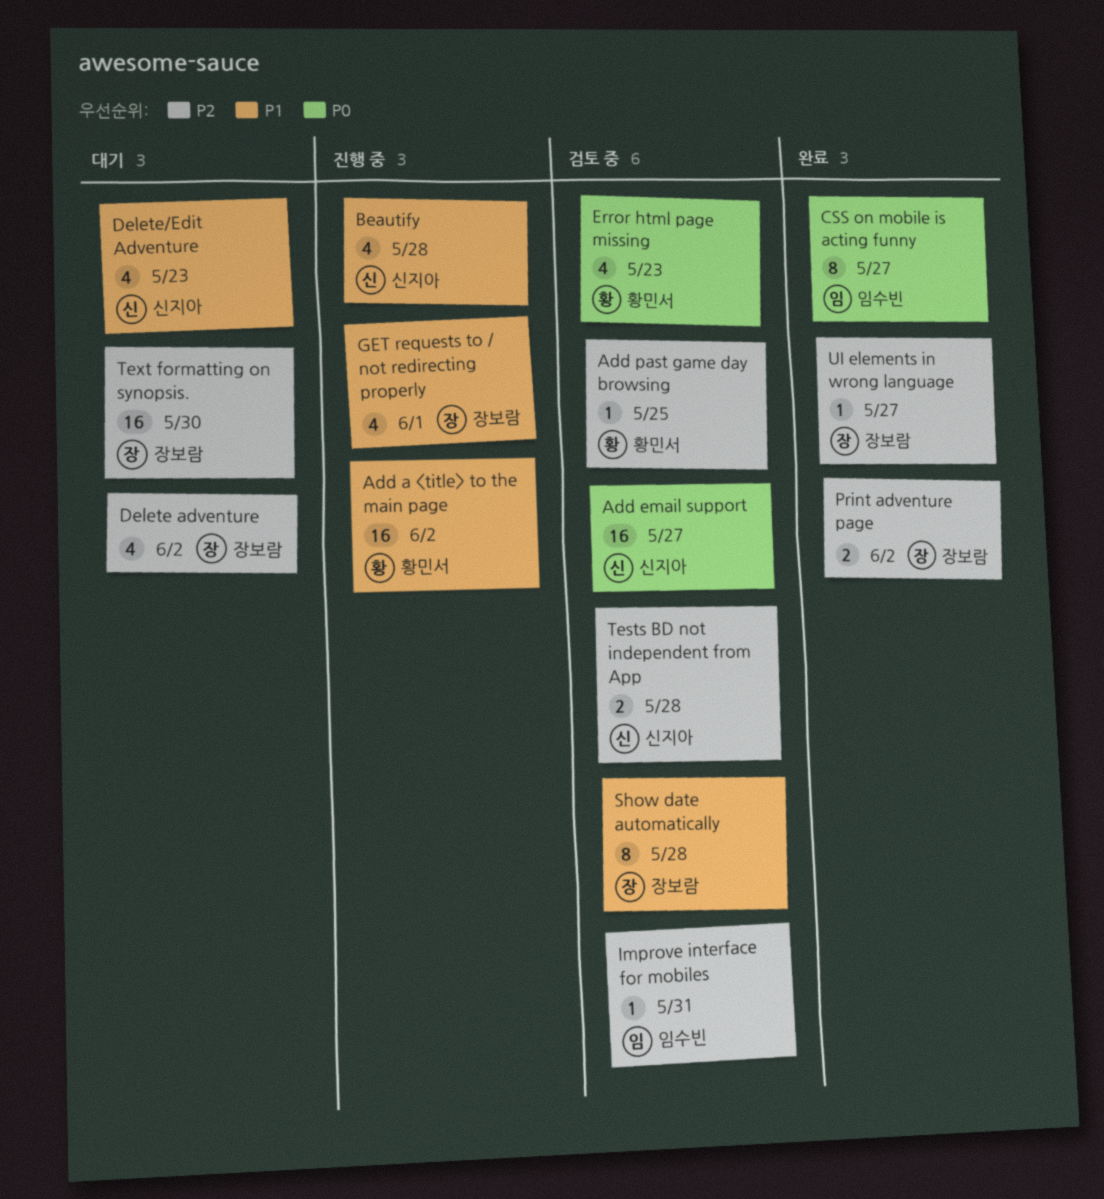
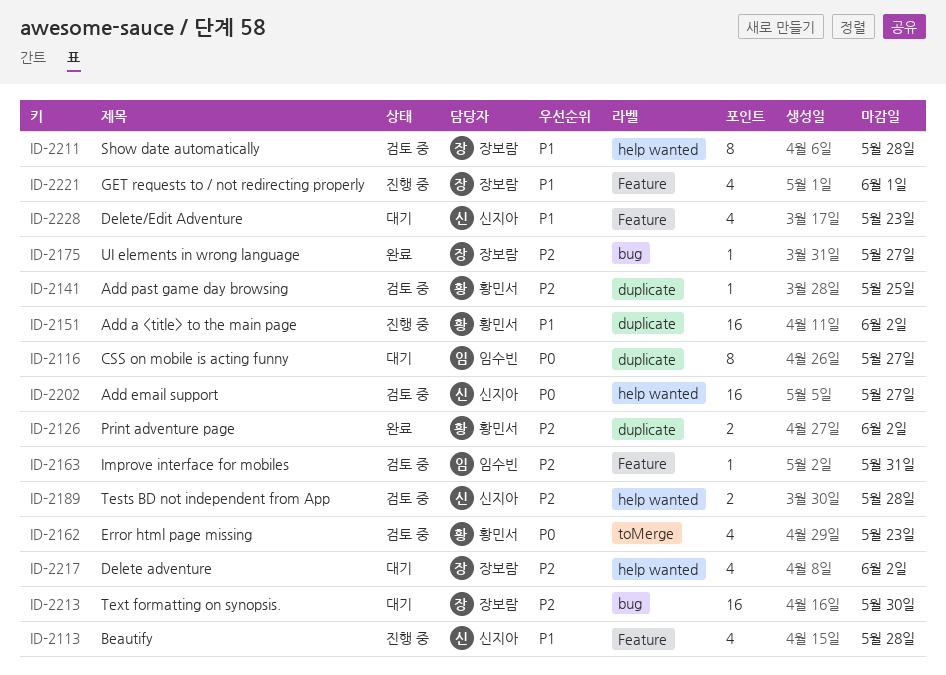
CSS on mobile is acting funny, status: 완료 -> 대기
Print adventure page, owner: 장보람 -> 황민서

